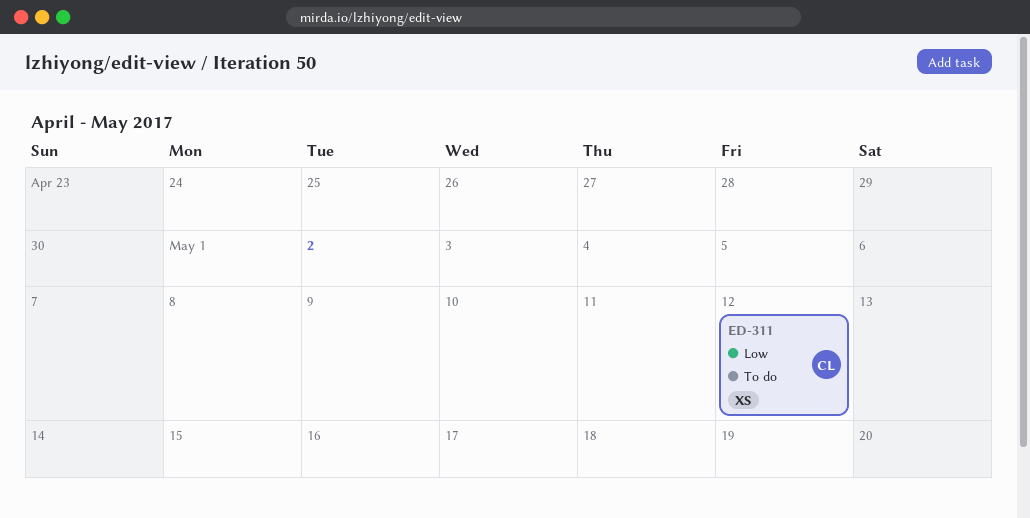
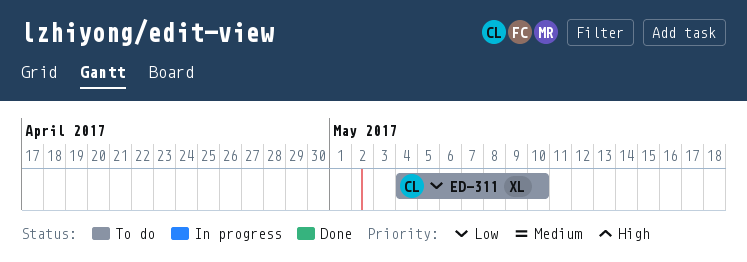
ED-311, estimate: XS -> XL
ED-311, due: May 12 -> May 10

